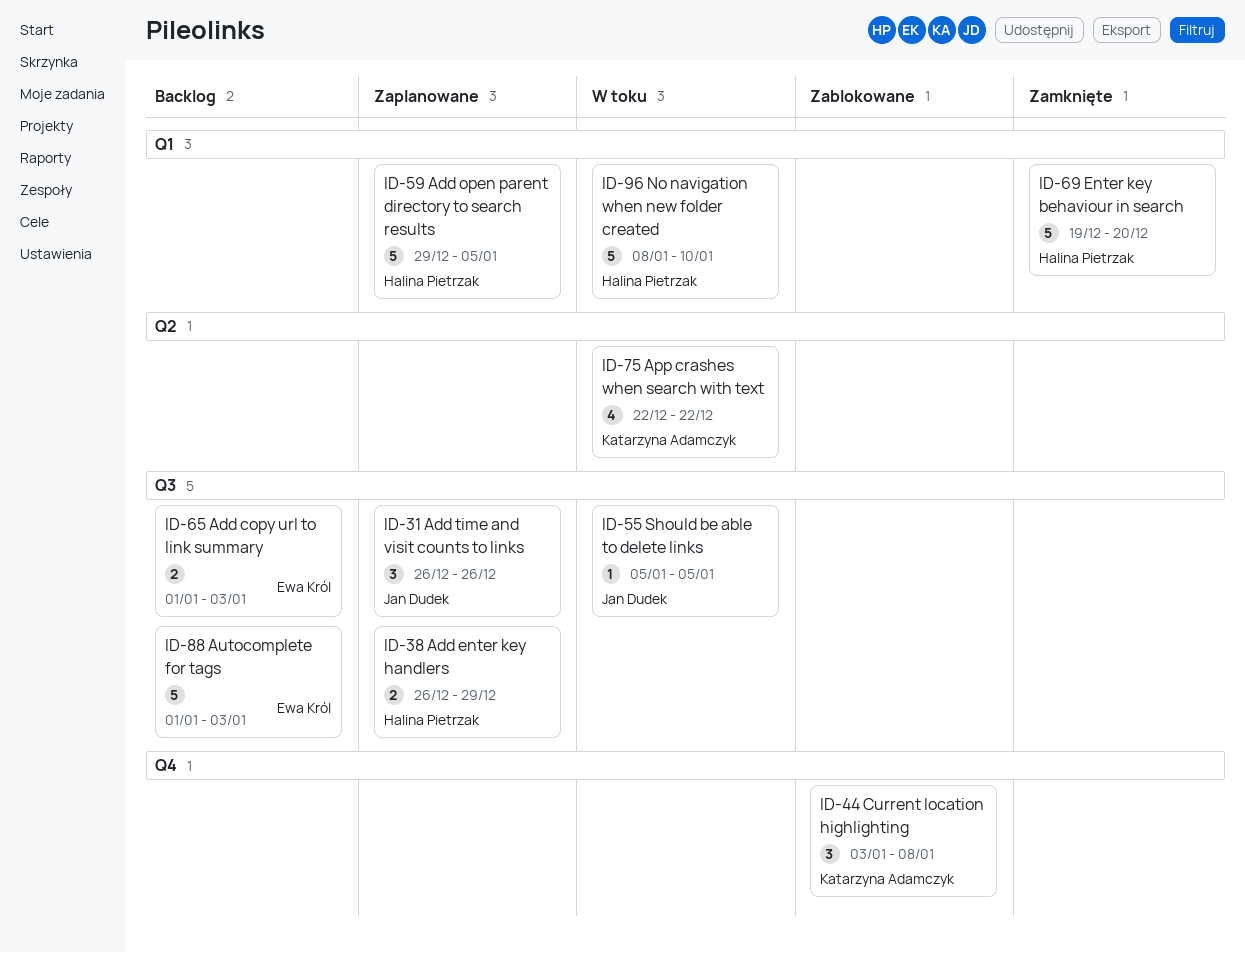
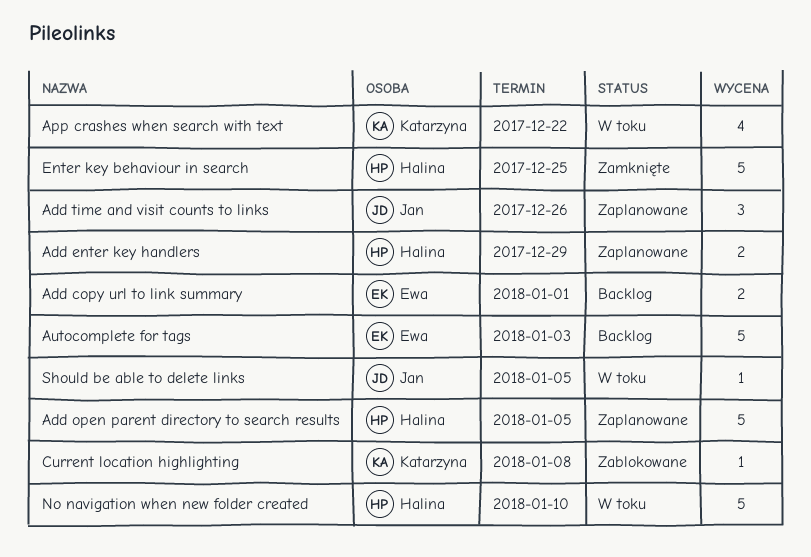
Add copy url to link summary, due: Jan 3 -> Jan 1
Current location highlighting, estimate: 3 -> 1
Enter key behaviour in search, due: Dec 20 -> Dec 25

